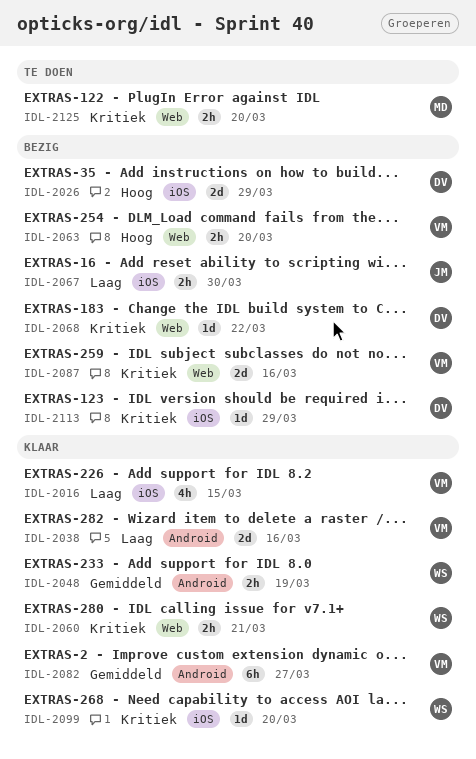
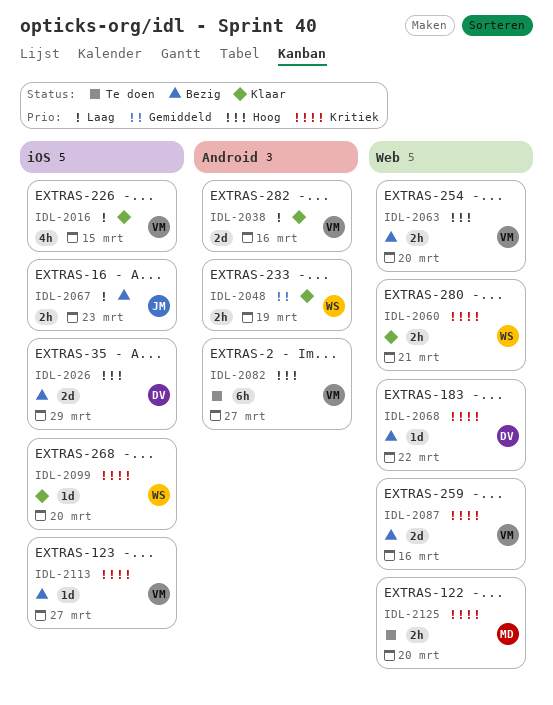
IDL-2067, due: Mar 30 -> Mar 23
IDL-2082, status: Klaar -> Te doen
IDL-2082, priority: Gemiddeld -> Hoog
IDL-2113, owner: DV -> VM
IDL-2113, due: Mar 29 -> Mar 27

